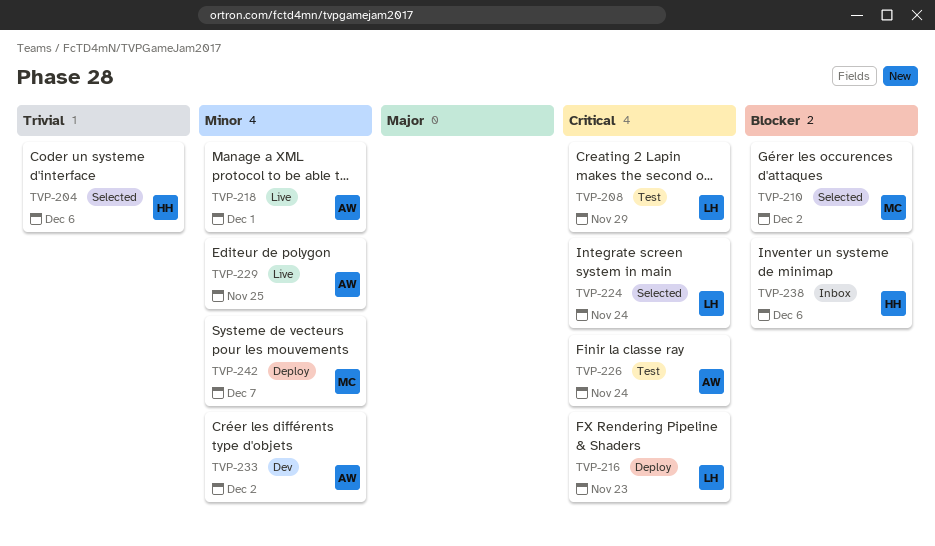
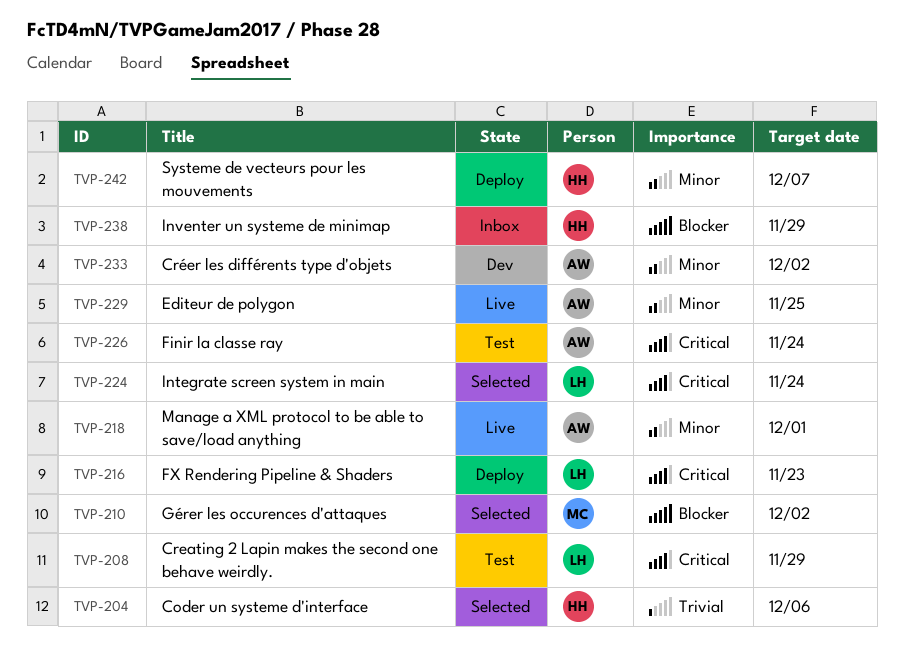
TVP-238, due: Dec 6 -> Nov 29
TVP-242, owner: MC -> HH

